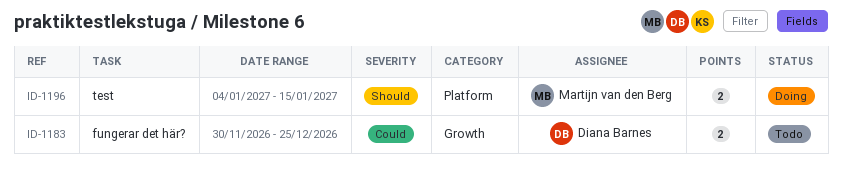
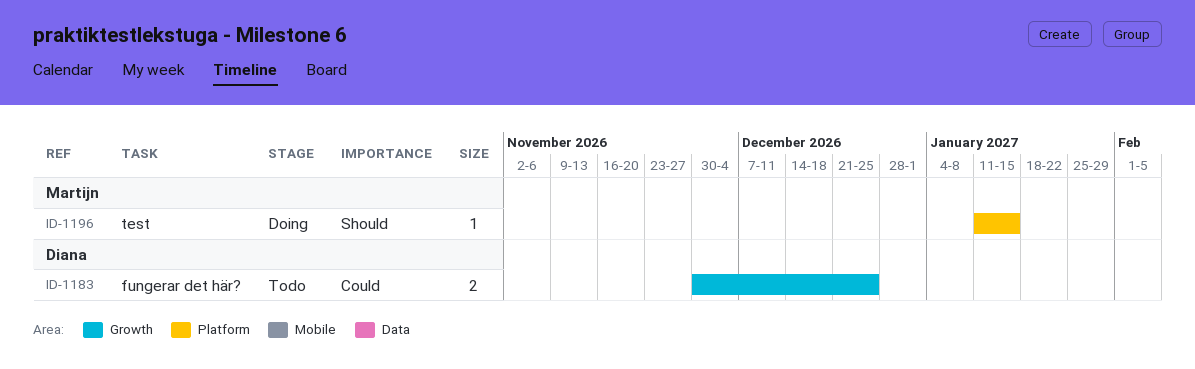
ID-1196, estimate: 2 -> 1
ID-1196, start: Jan 4 -> Jan 11

